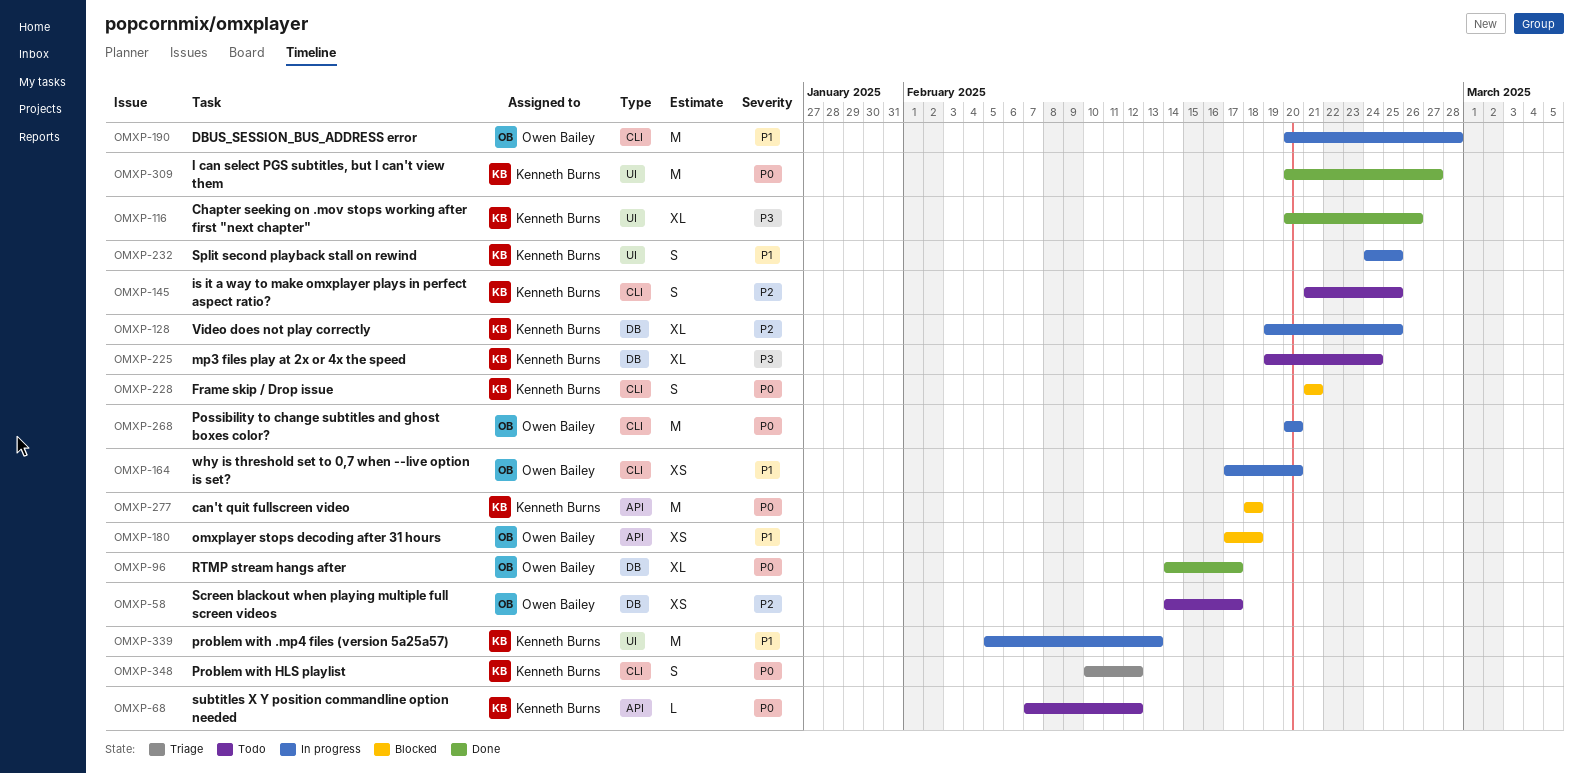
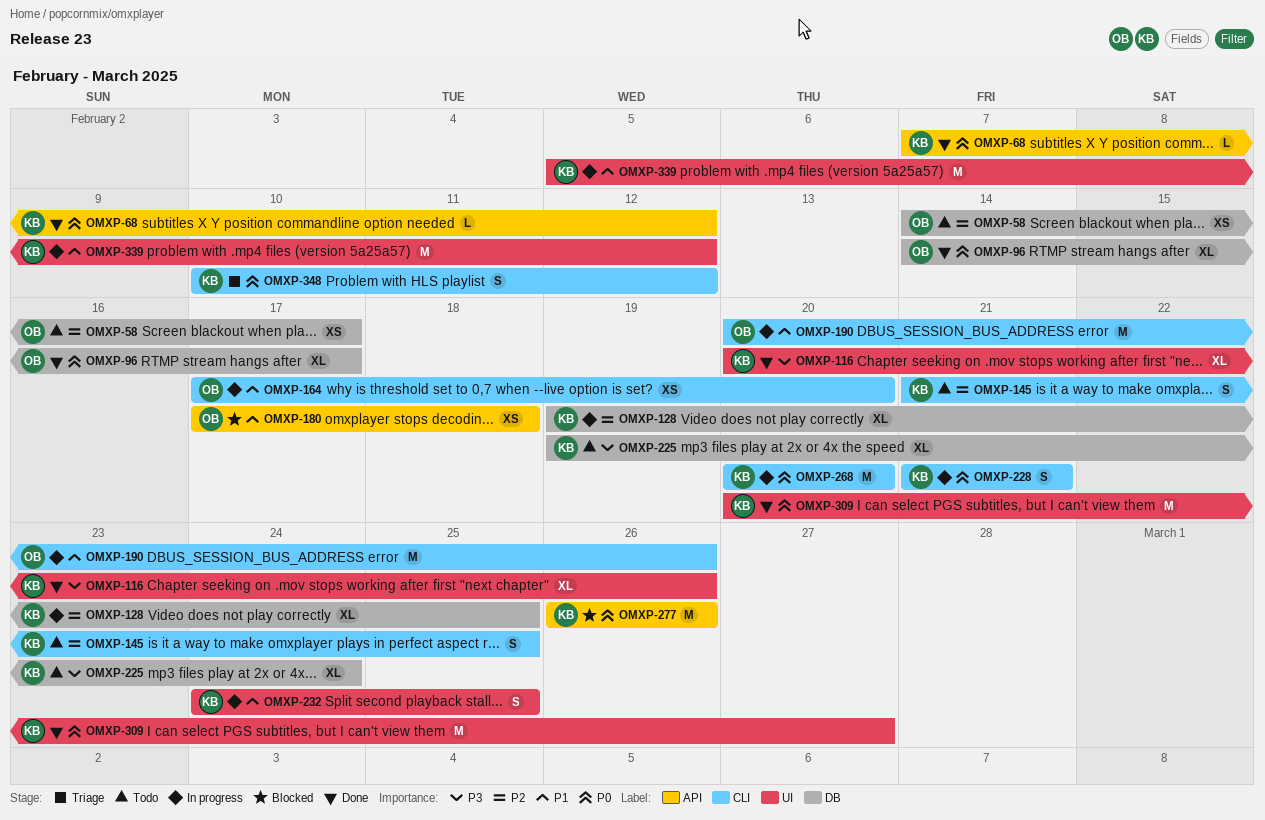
OMXP-68, status: Todo -> Done
OMXP-190, due: Feb 28 -> Feb 26
OMXP-228, status: Blocked -> In progress
OMXP-268, owner: Owen Bailey -> Kenneth Burns
OMXP-277, start: Feb 18 -> Feb 26
OMXP-277, due: Feb 18 -> Feb 26
OMXP-339, due: Feb 13 -> Feb 12

